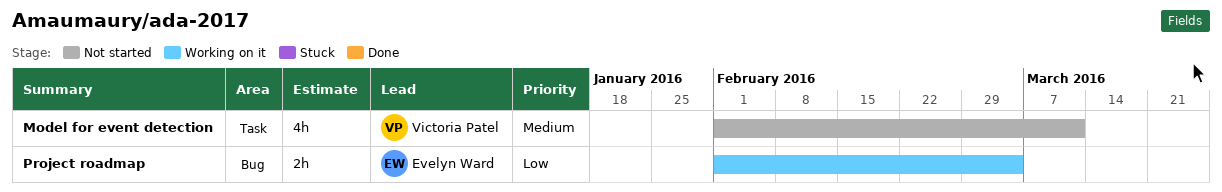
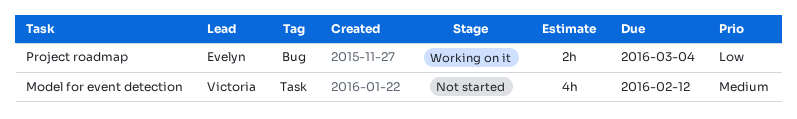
Model for event detection, due: Mar 11 -> Feb 12

